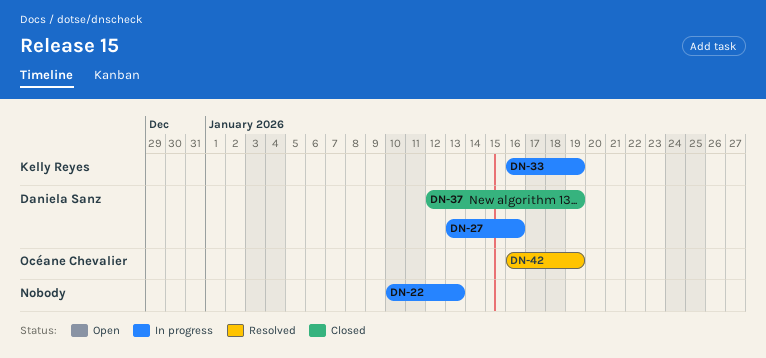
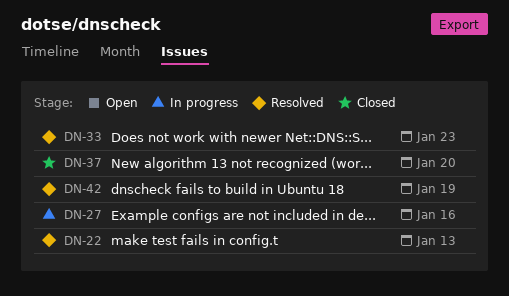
DN-22, status: In progress -> Resolved
DN-33, status: In progress -> Resolved
DN-33, due: Jan 19 -> Jan 23
DN-37, due: Jan 19 -> Jan 20

